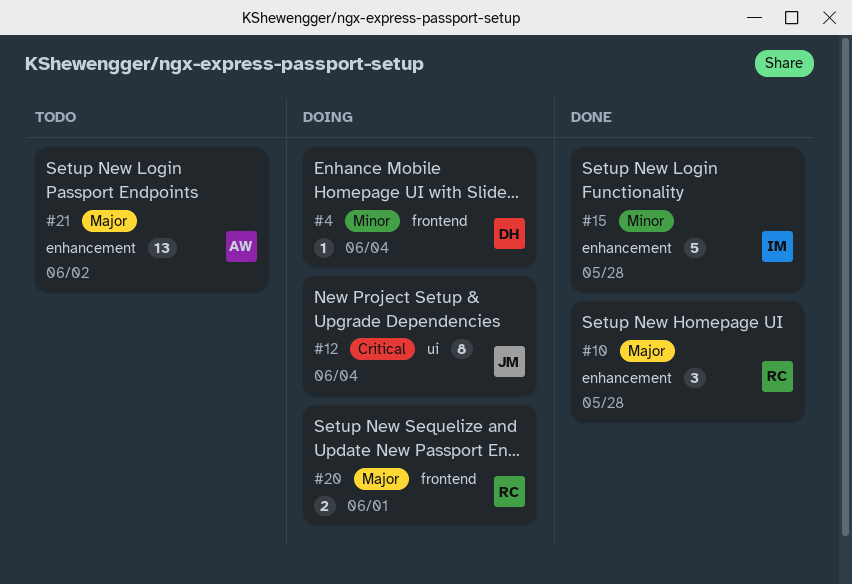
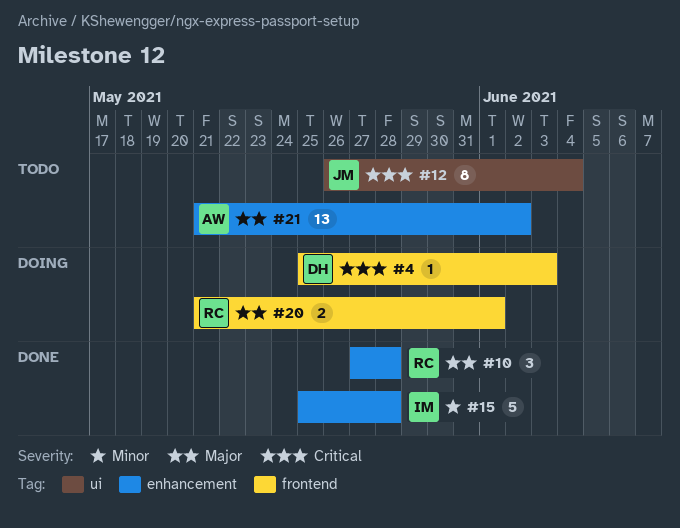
#4, priority: Minor -> Critical
#4, due: Jun 4 -> Jun 3
#12, status: Doing -> Todo

